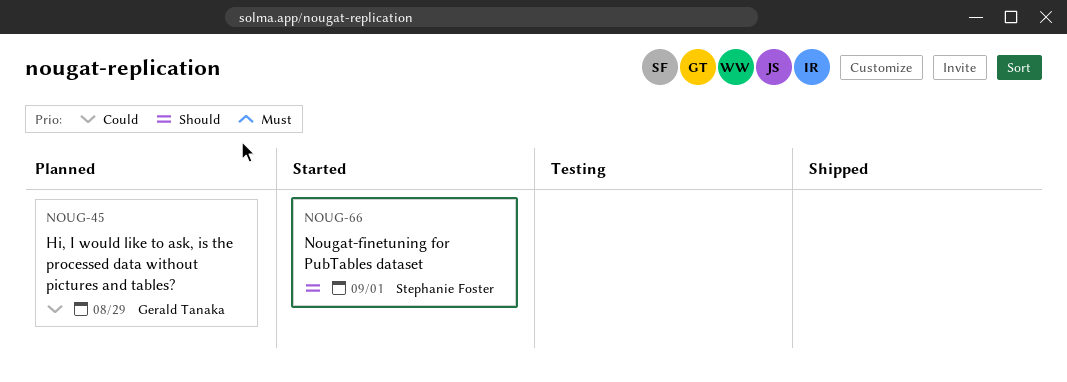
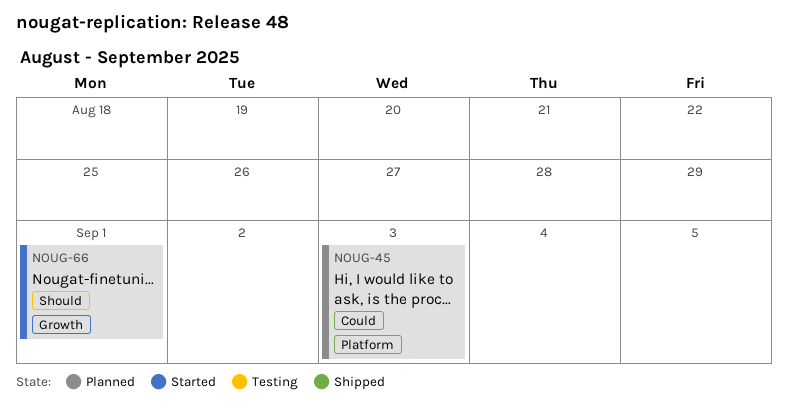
NOUG-45, due: Aug 29 -> Sep 3

